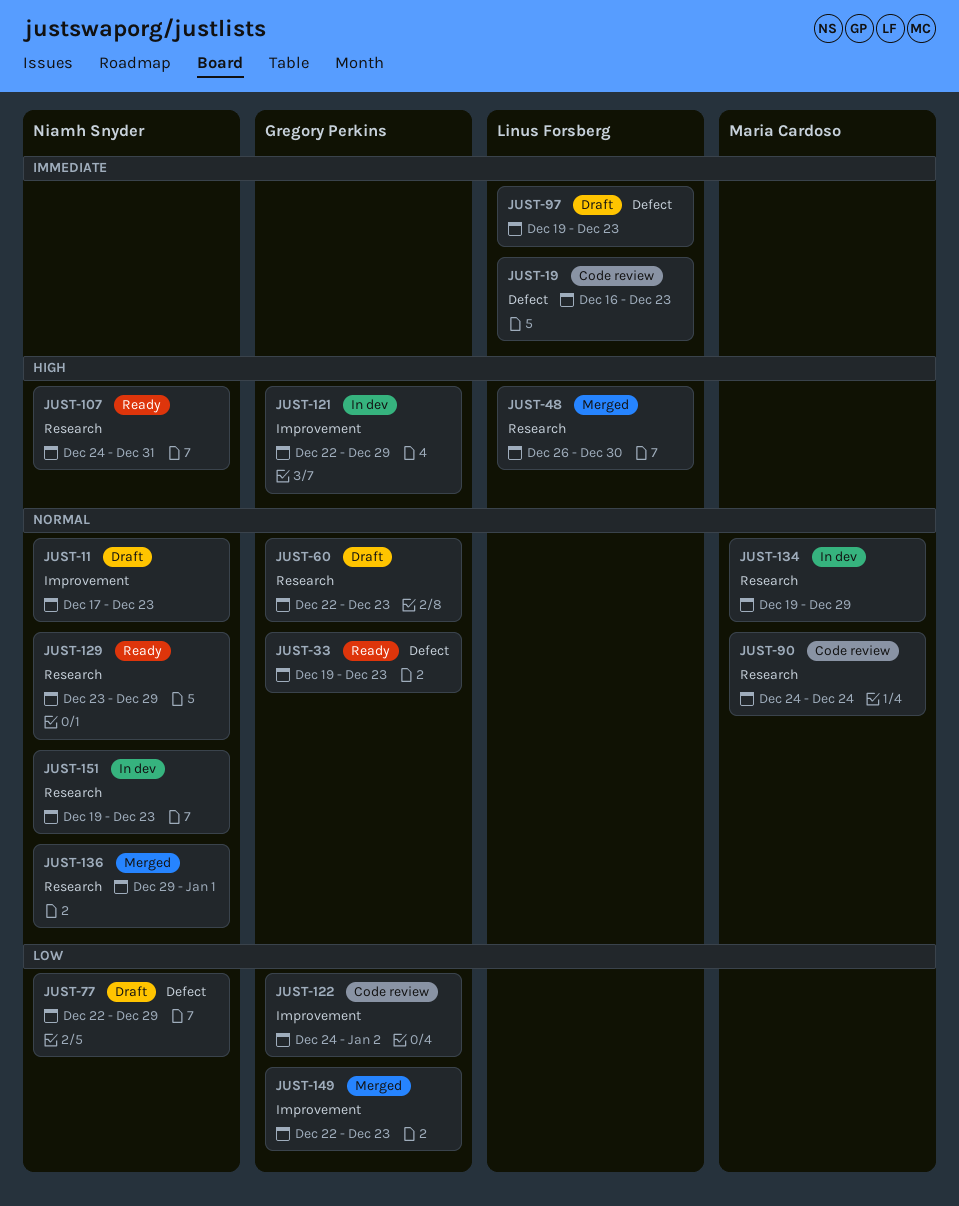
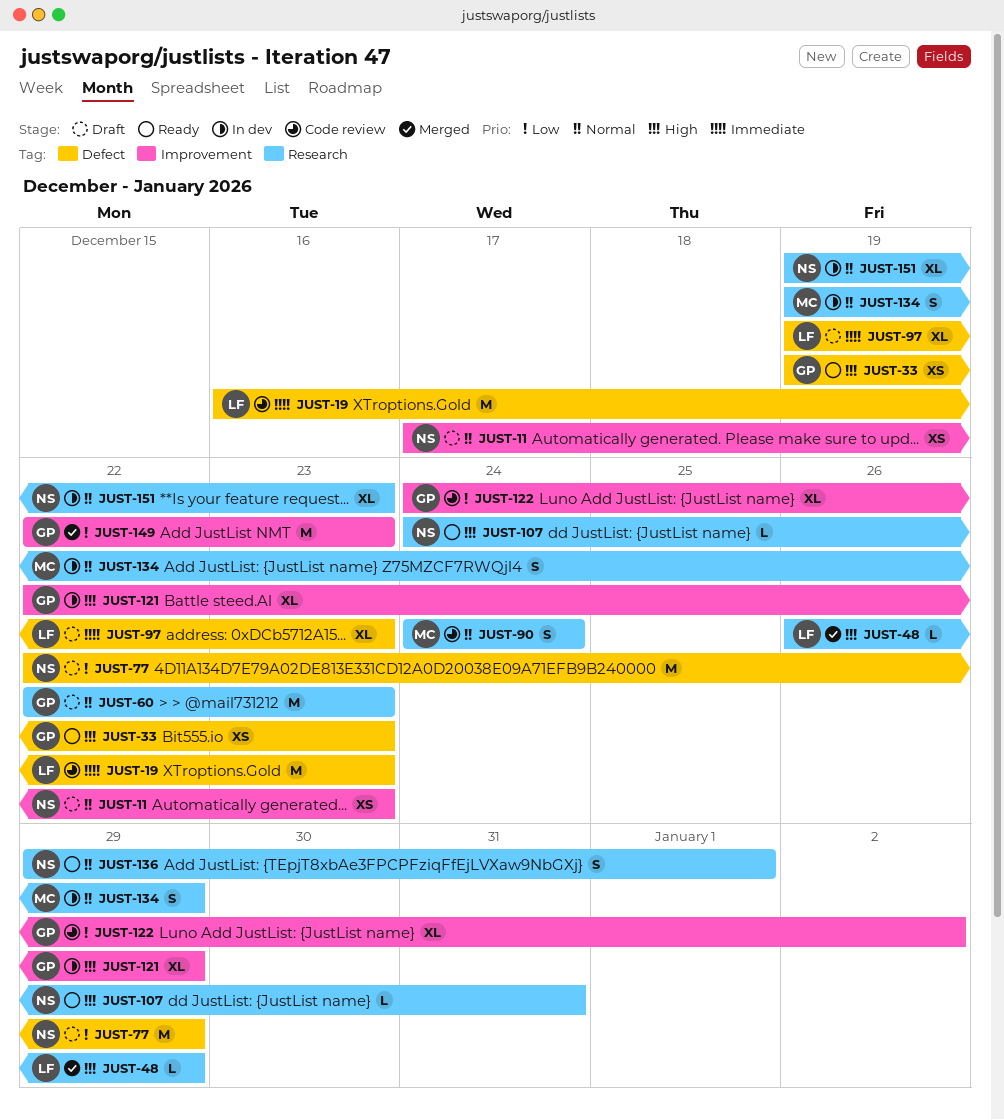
JUST-33, priority: Normal -> High
JUST-48, due: Dec 30 -> Dec 29
JUST-129: present -> none
JUST-136, status: Merged -> Ready

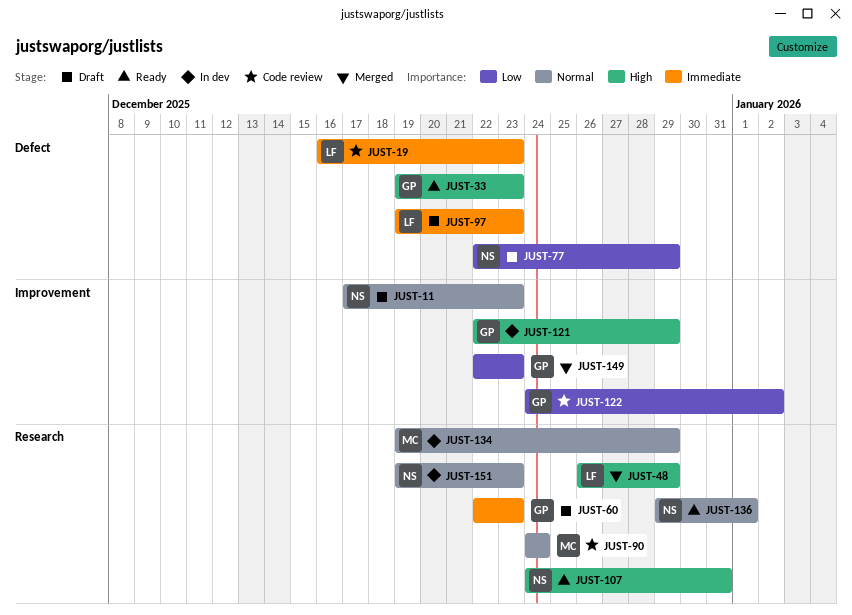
JUST-60, priority: Normal -> Immediate

